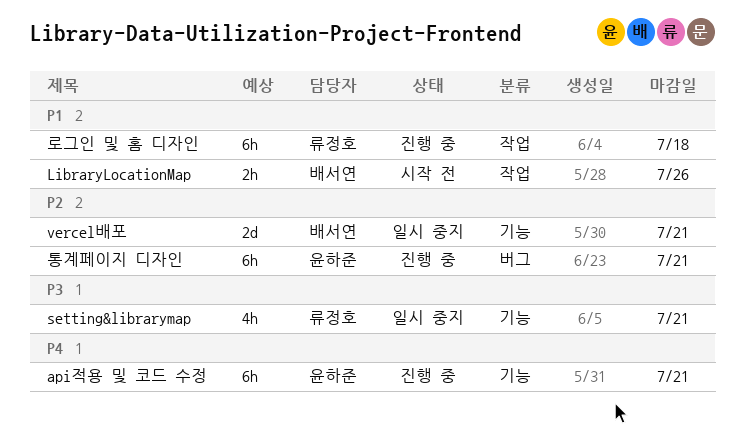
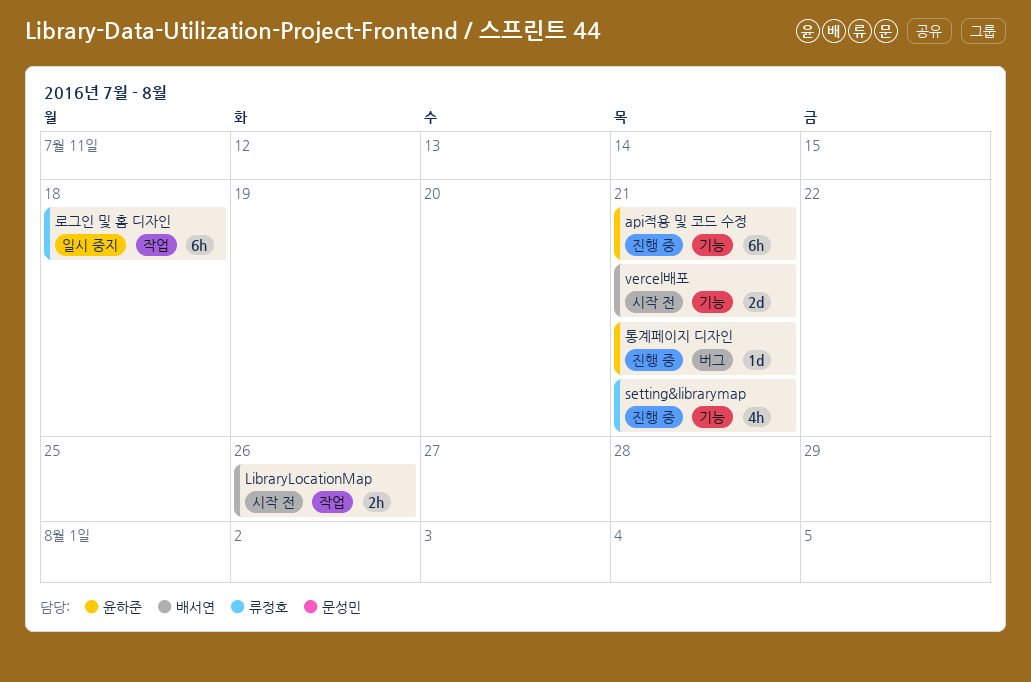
setting&librarymap, status: 일시 중지 -> 진행 중
vercel배포, status: 일시 중지 -> 시작 전
로그인 및 홈 디자인, status: 진행 중 -> 일시 중지
통계페이지 디자인, estimate: 6h -> 1d

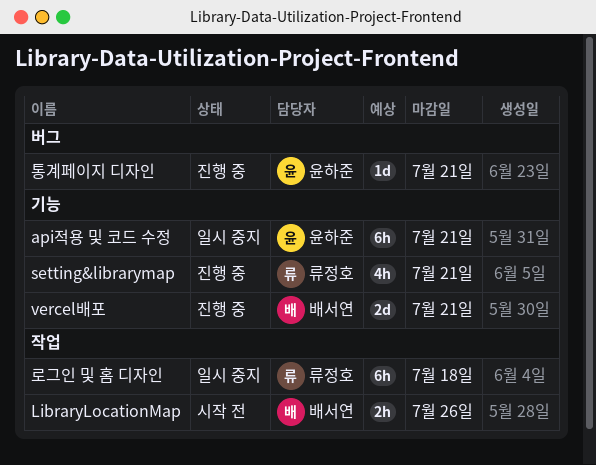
api적용 및 코드 수정, status: 진행 중 -> 일시 중지
vercel배포, status: 시작 전 -> 진행 중

